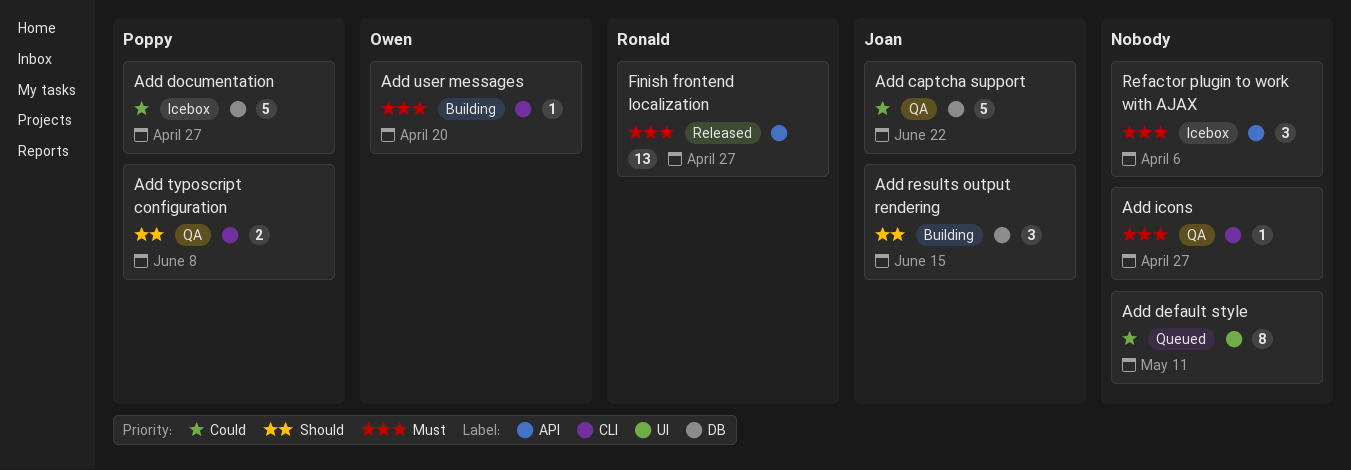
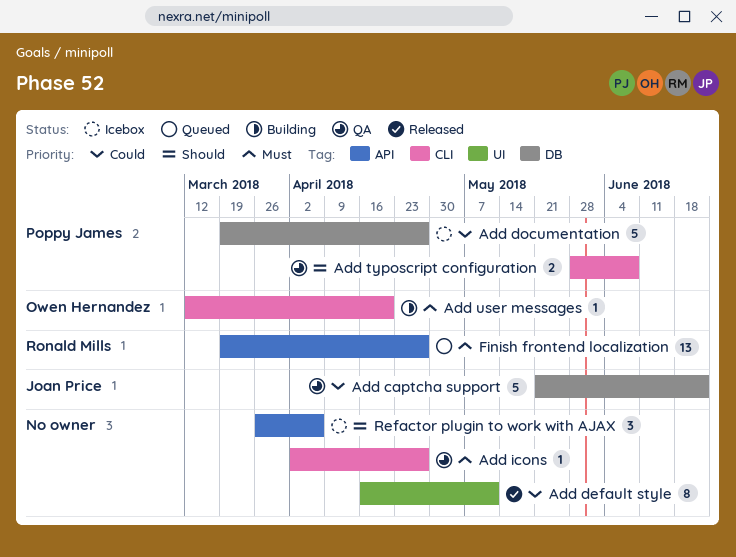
Add default style, status: Queued -> Released
Add results output rendering: present -> none
Finish frontend localization, status: Released -> Queued
Refactor plugin to work with AJAX, priority: Must -> Should

